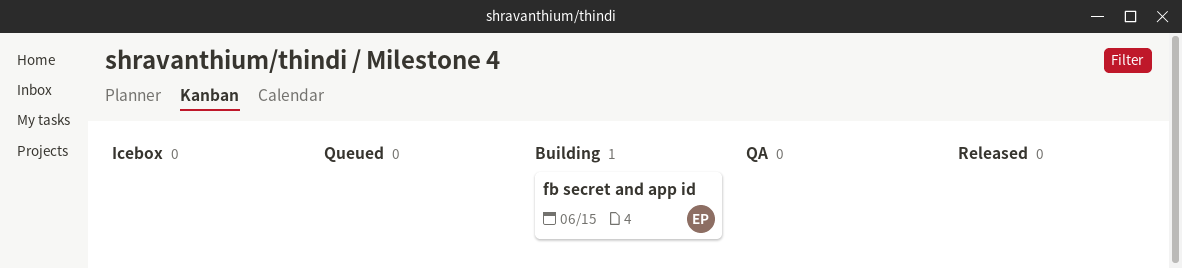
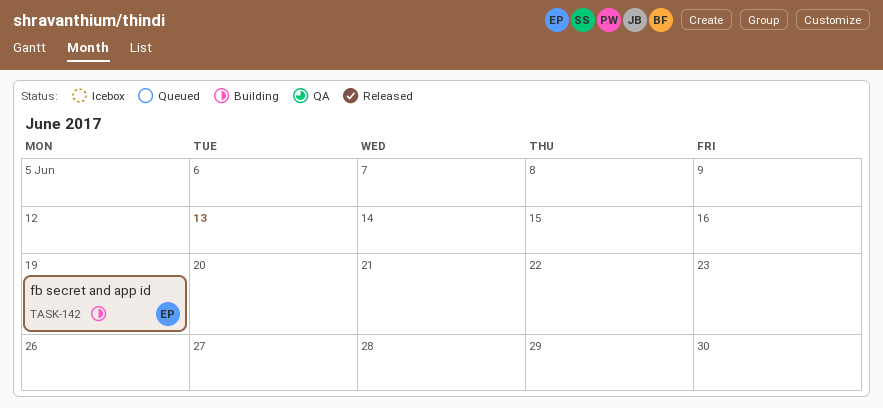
fb secret and app id, due: Jun 15 -> Jun 19

